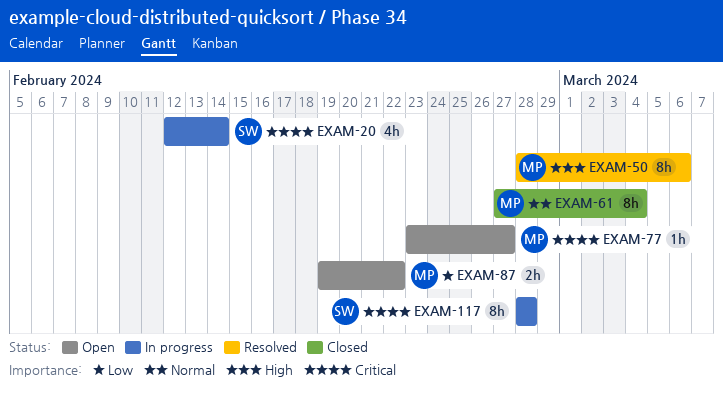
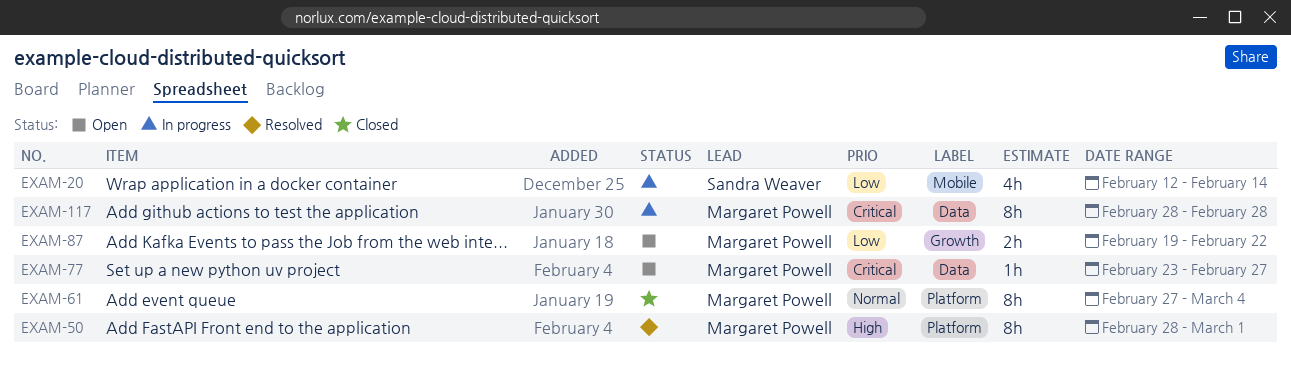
EXAM-20, priority: Critical -> Low
EXAM-50, due: Mar 6 -> Mar 1
EXAM-117, owner: Sandra Weaver -> Margaret Powell

